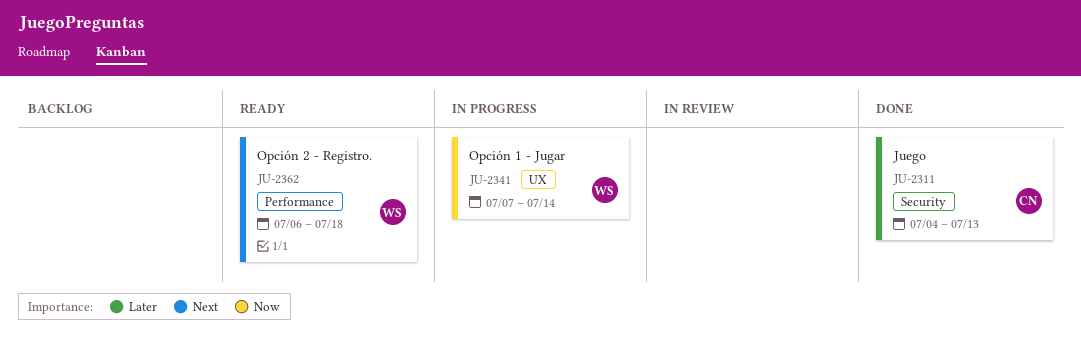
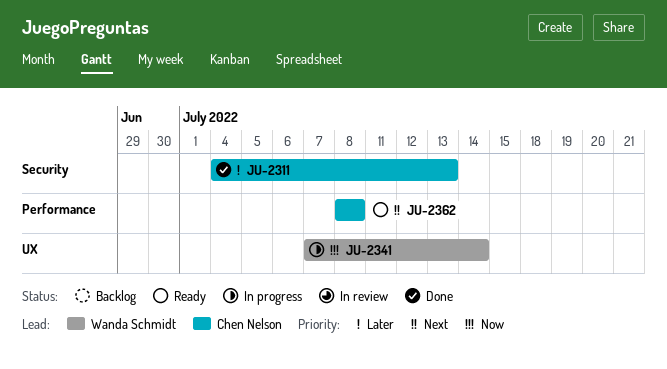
JU-2362, owner: Wanda Schmidt -> Chen Nelson
JU-2362, start: Jul 6 -> Jul 8
JU-2362, due: Jul 18 -> Jul 8

